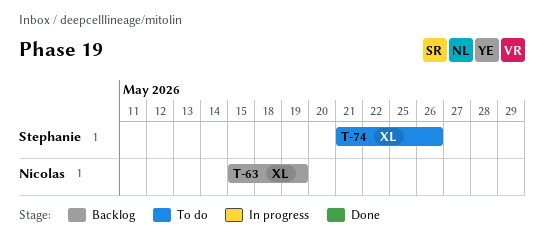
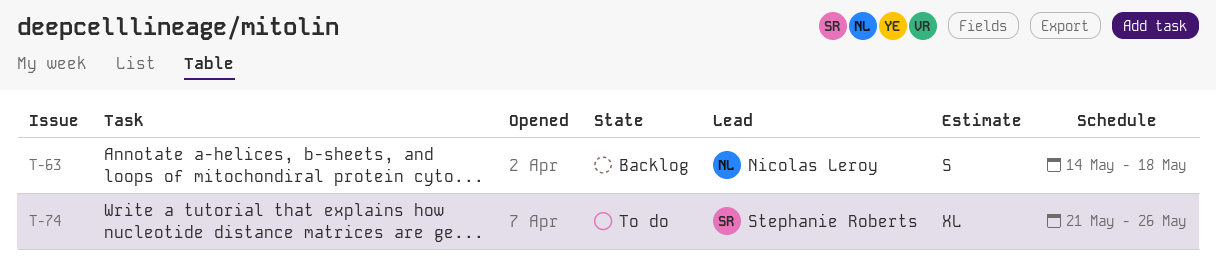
T-63, estimate: XL -> S
T-63, start: May 15 -> May 14
T-63, due: May 19 -> May 18

